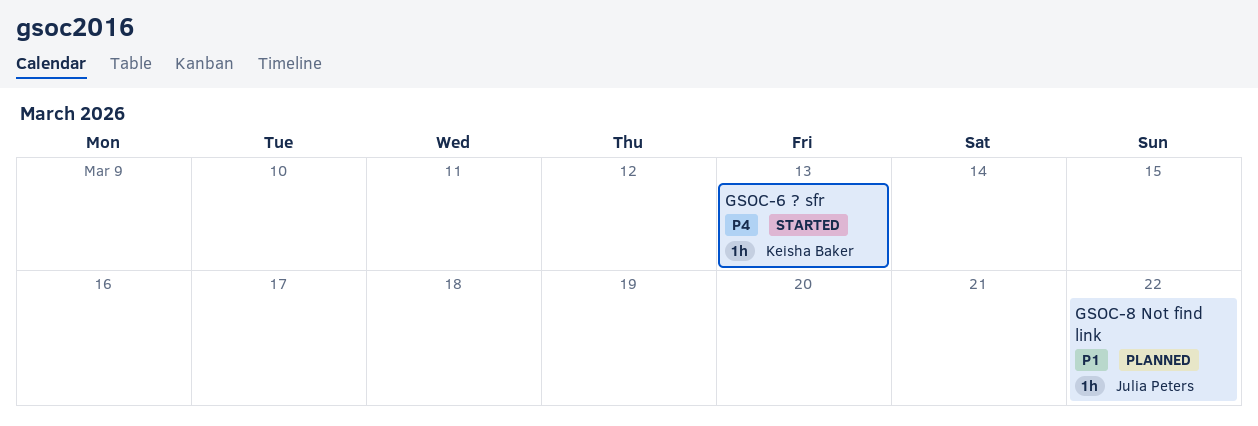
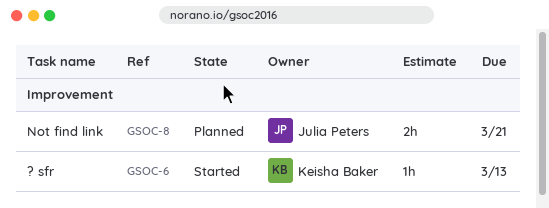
GSOC-8, estimate: 1h -> 2h
GSOC-8, due: Mar 22 -> Mar 21

